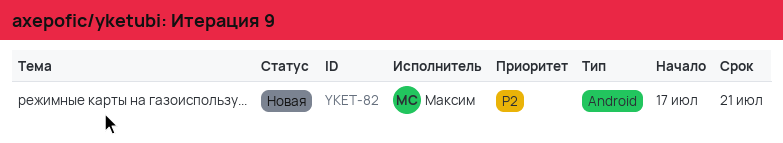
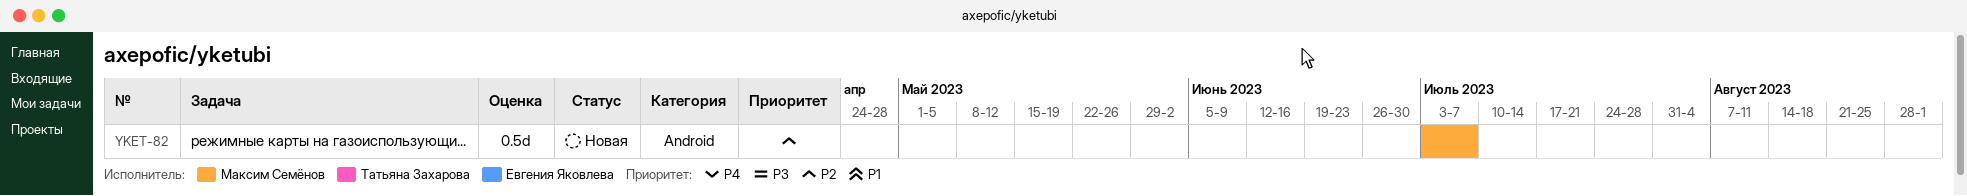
YKET-82, start: Jul 17 -> Jul 3
YKET-82, due: Jul 21 -> Jul 7

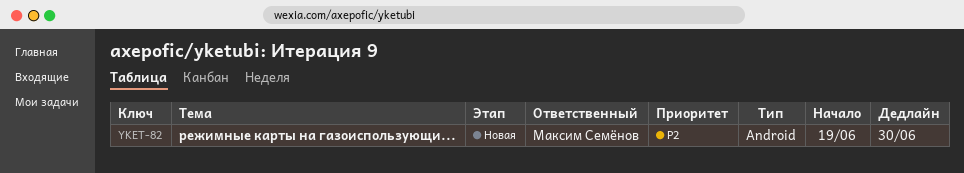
YKET-82, start: Jul 3 -> Jun 19
YKET-82, due: Jul 7 -> Jun 30

